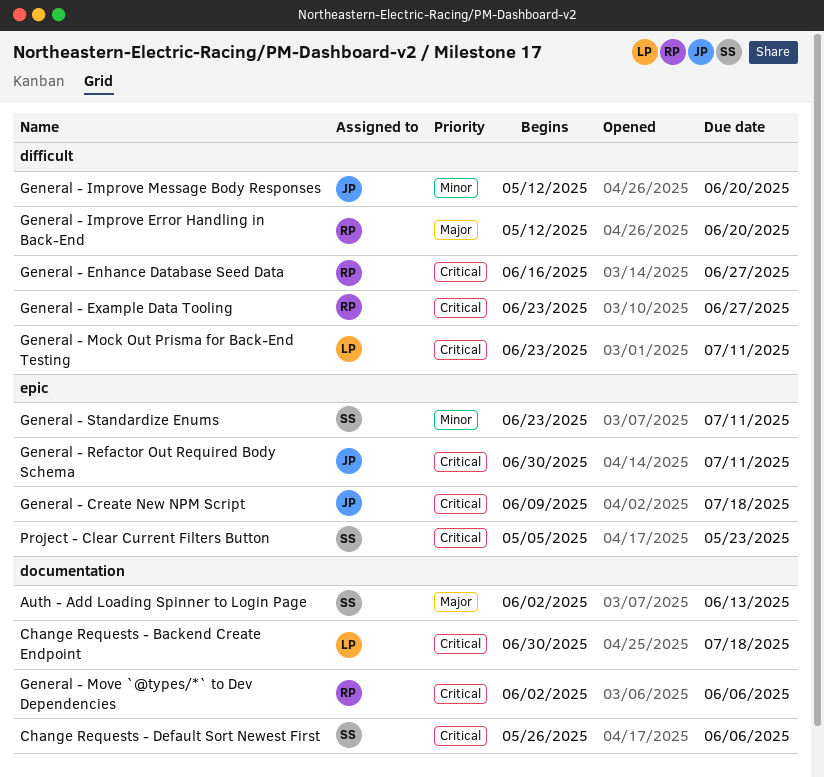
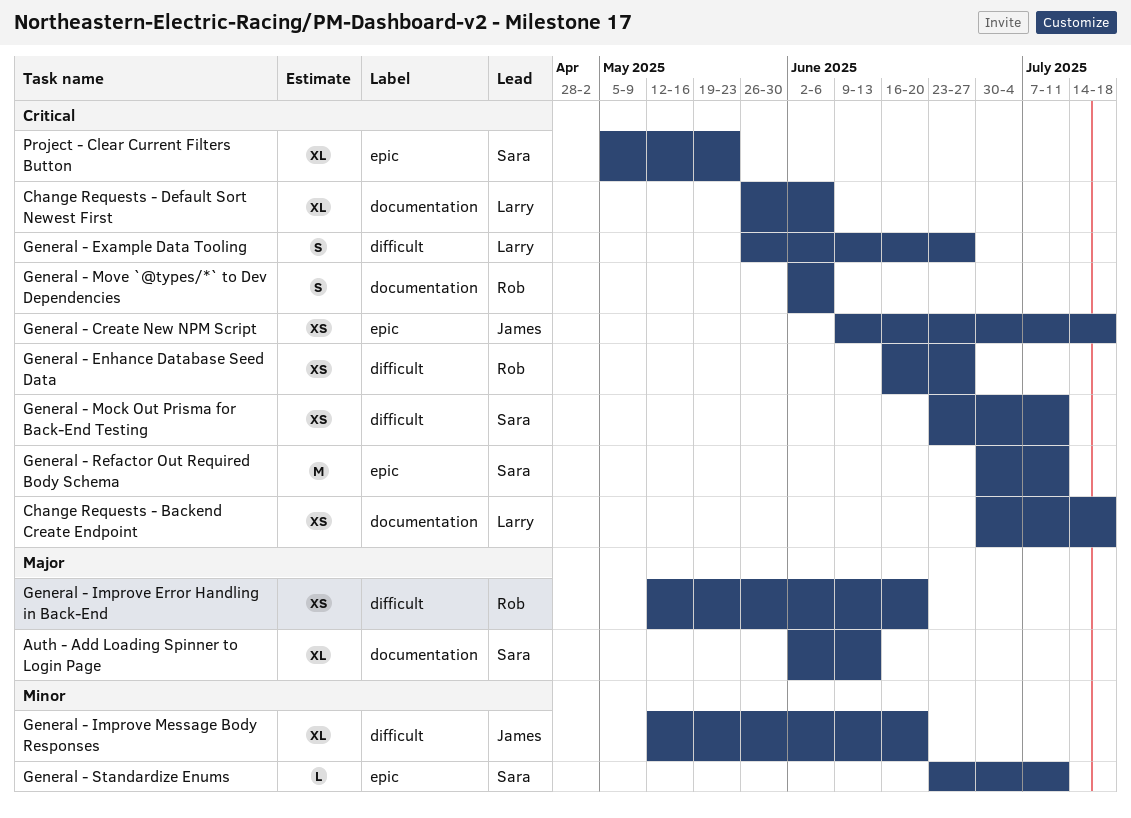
Change Requests - Default Sort Newest First, owner: Sara -> Larry
General - Example Data Tooling, owner: Rob -> Larry
General - Example Data Tooling, start: Jun 23 -> May 26
General - Mock Out Prisma for Back-End Testing, owner: Larry -> Sara
General - Refactor Out Required Body Schema, owner: James -> Sara

